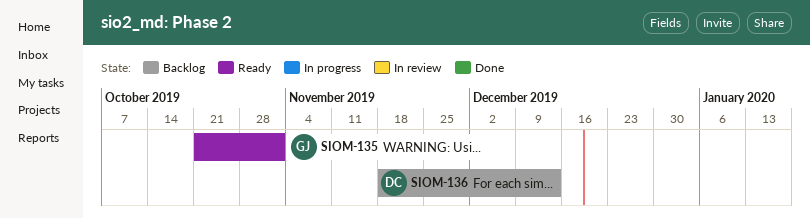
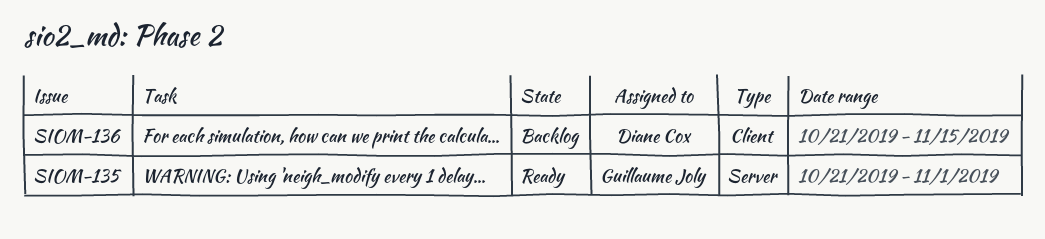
SIOM-136, start: Nov 18 -> Oct 21
SIOM-136, due: Dec 13 -> Nov 15

